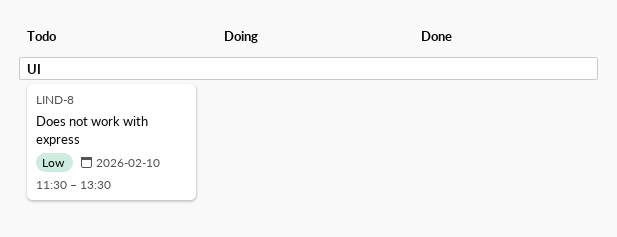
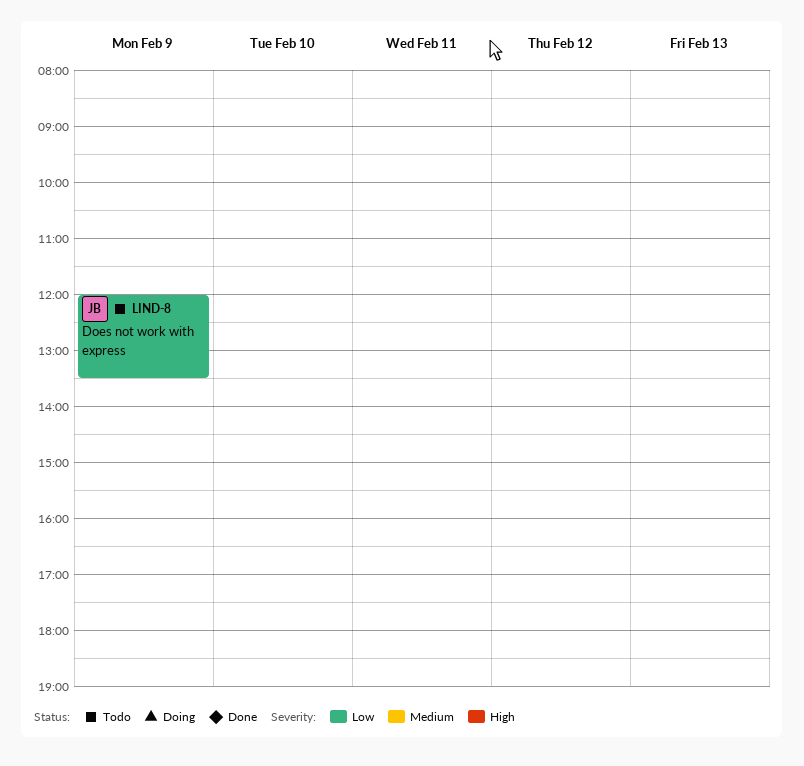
LIND-8, day: Feb 10 -> Feb 9
LIND-8, begins: 11:30 -> 12:00

